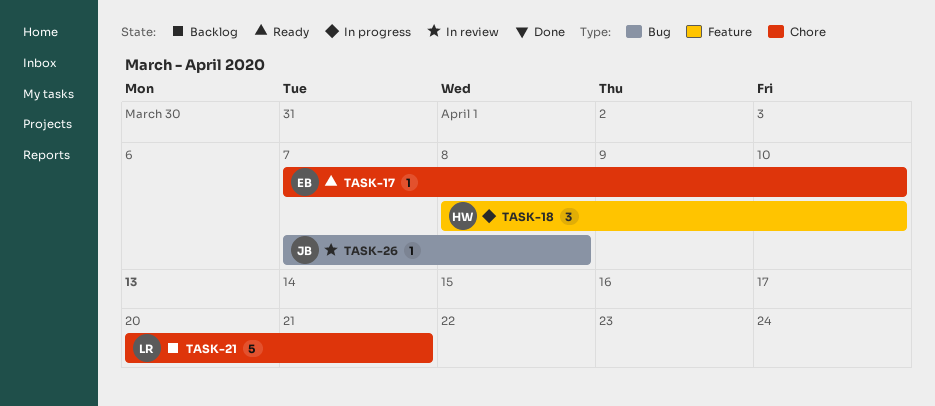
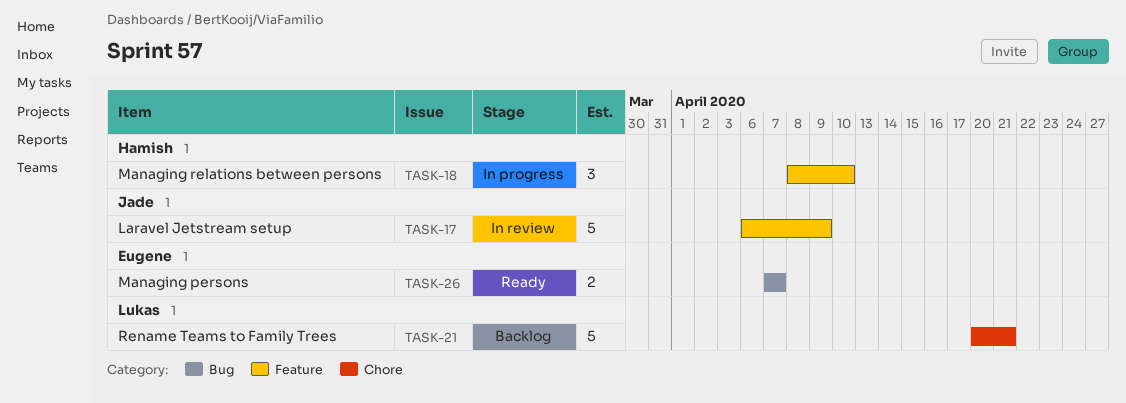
TASK-17, status: Ready -> In review
TASK-17, owner: Eugene -> Jade
TASK-17, label: Chore -> Feature
TASK-17, estimate: 1 -> 5
TASK-17, start: Apr 7 -> Apr 6
TASK-17, due: Apr 10 -> Apr 9
TASK-26, status: In review -> Ready
TASK-26, owner: Jade -> Eugene
TASK-26, estimate: 1 -> 2
TASK-26, due: Apr 8 -> Apr 7

